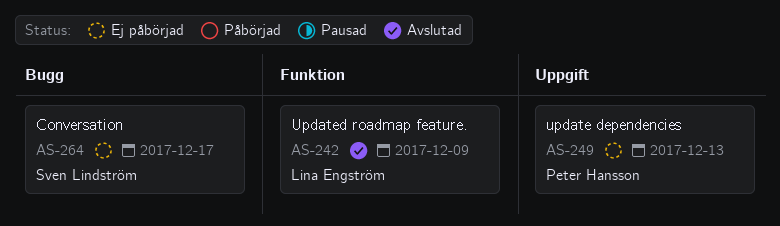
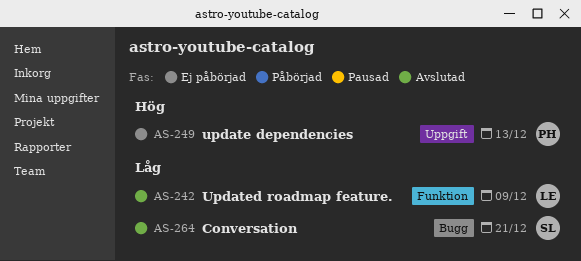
AS-264, status: Ej påbörjad -> Avslutad
AS-264, due: Dec 17 -> Dec 21

